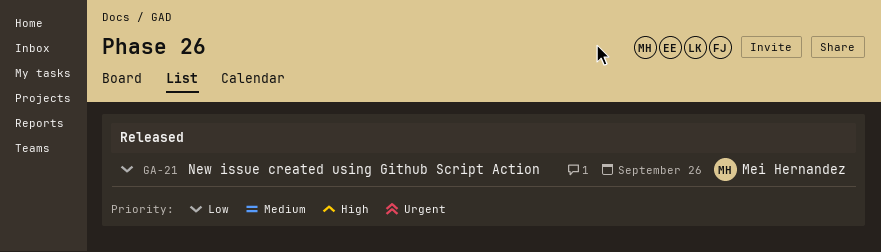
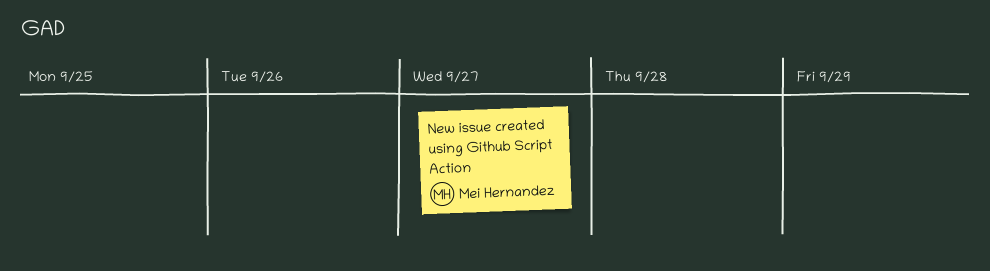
New issue created using Github Script Action, due: Sep 26 -> Sep 27

